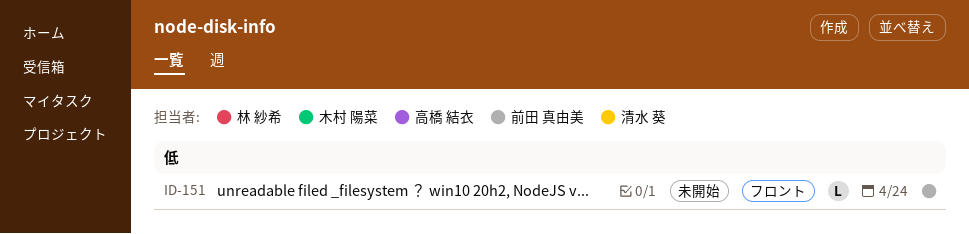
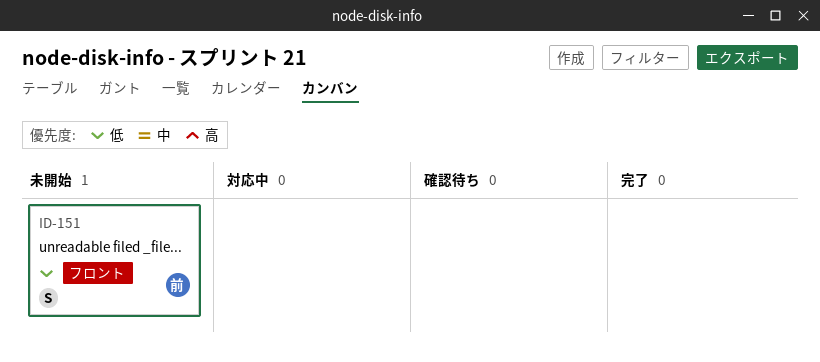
ID-151, estimate: L -> S

